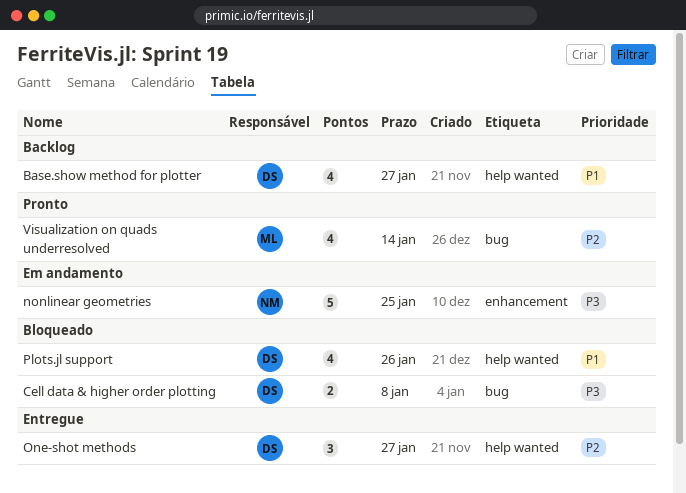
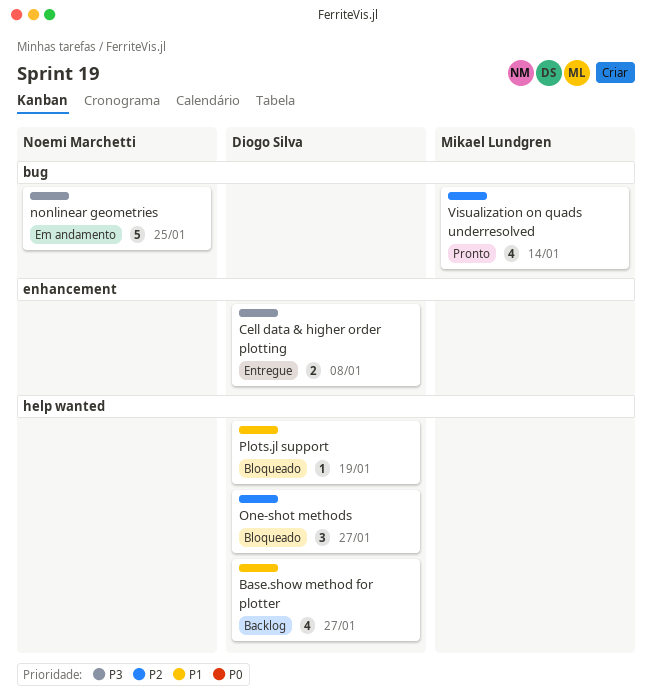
Cell data & higher order plotting, status: Bloqueado -> Entregue
Cell data & higher order plotting, label: bug -> enhancement
nonlinear geometries, label: enhancement -> bug
One-shot methods, status: Entregue -> Bloqueado
Plots.jl support, estimate: 4 -> 1
Plots.jl support, due: Jan 26 -> Jan 19

